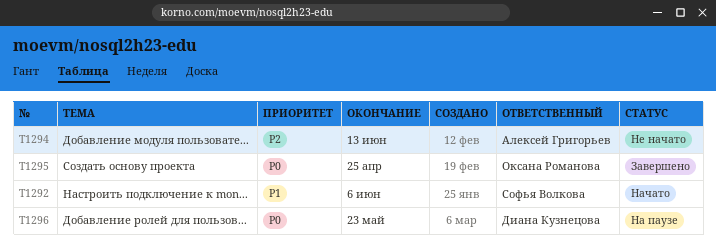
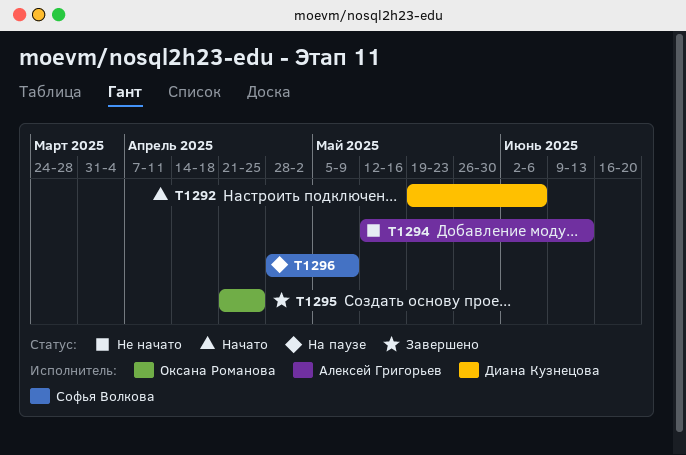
T1292, owner: Софья Волкова -> Диана Кузнецова
T1296, owner: Диана Кузнецова -> Софья Волкова
T1296, due: May 23 -> May 9

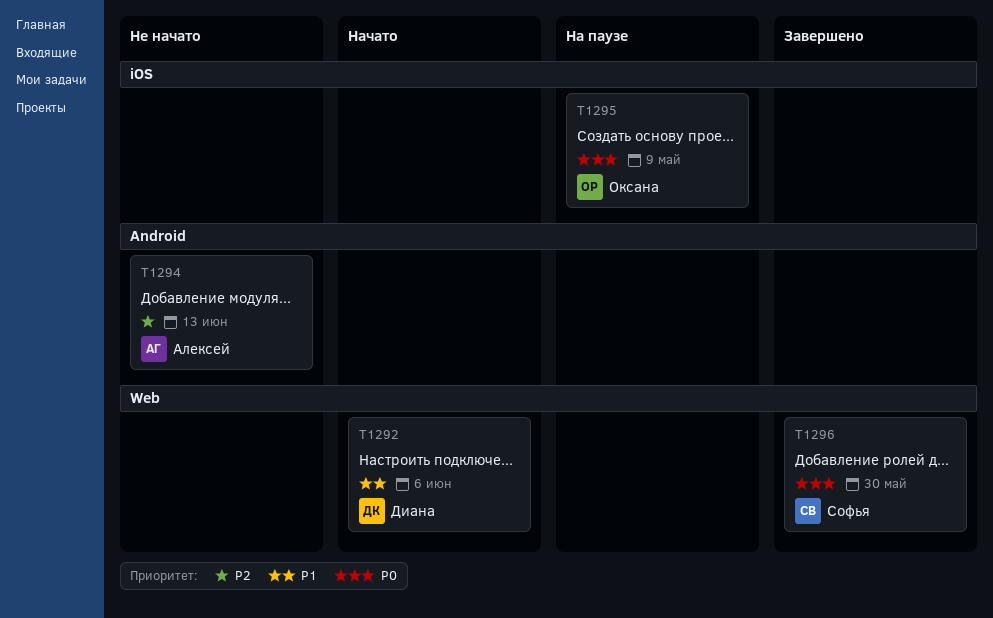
T1295, status: Завершено -> На паузе
T1295, due: Apr 25 -> May 9
T1296, status: На паузе -> Завершено
T1296, due: May 9 -> May 30

